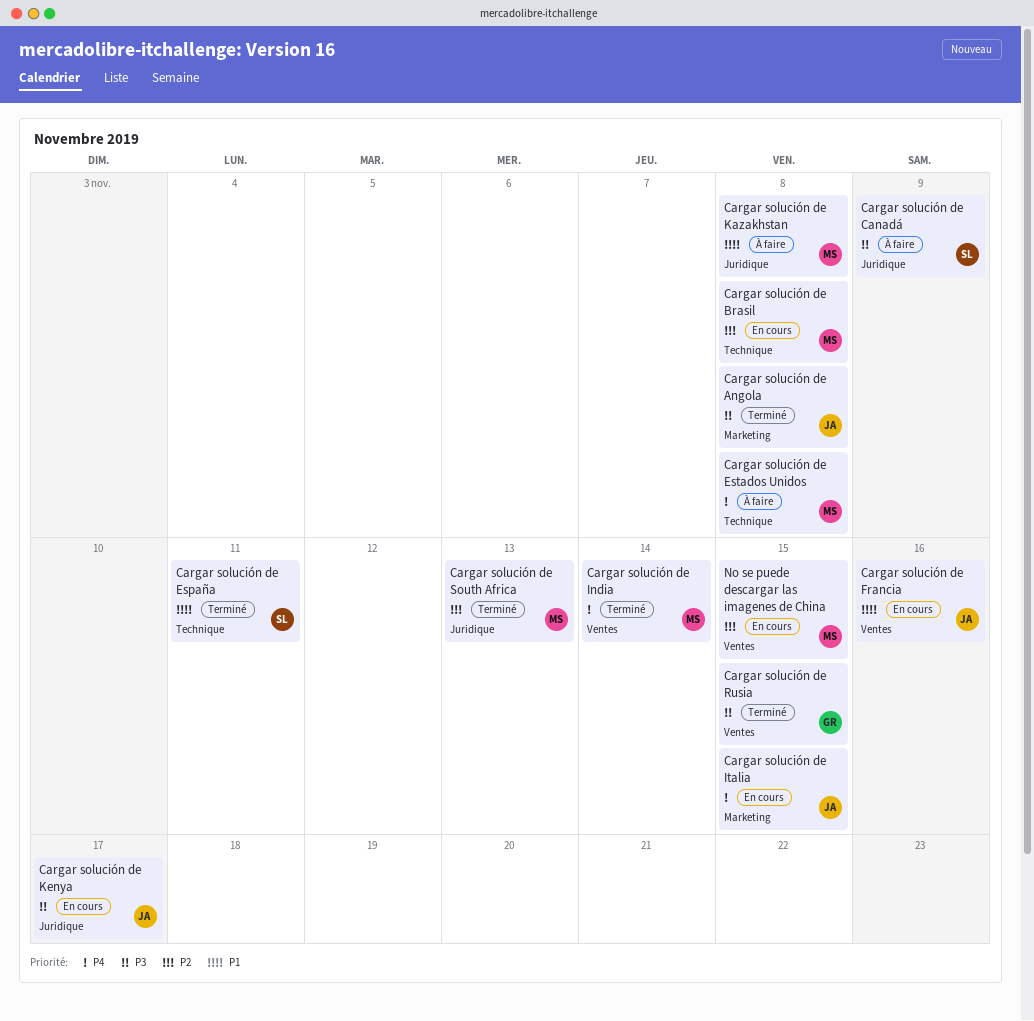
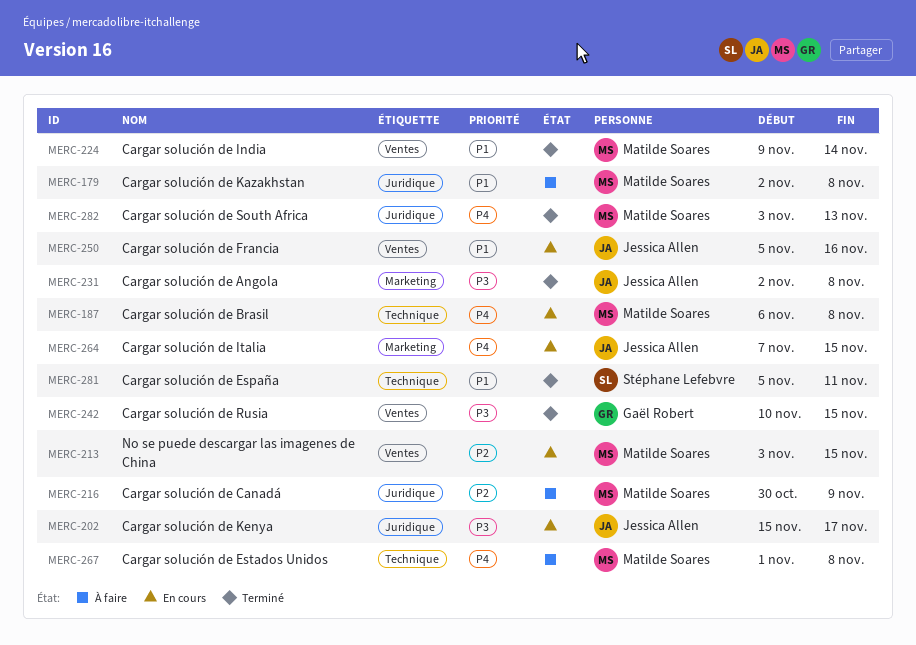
Cargar solución de Brasil, priority: P2 -> P4
Cargar solución de Canadá, owner: Stéphane Lefebvre -> Matilde Soares
Cargar solución de Canadá, priority: P3 -> P2
Cargar solución de India, priority: P4 -> P1
Cargar solución de South Africa, priority: P2 -> P4

